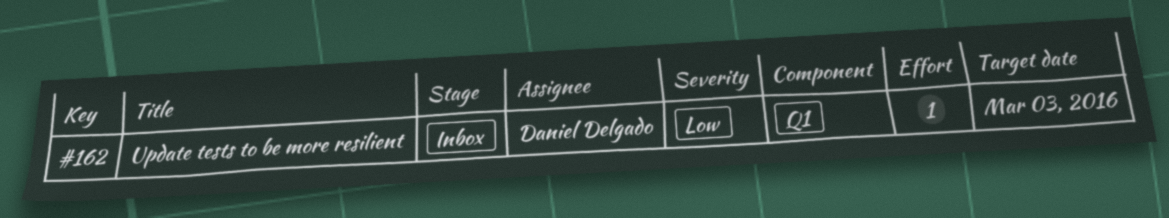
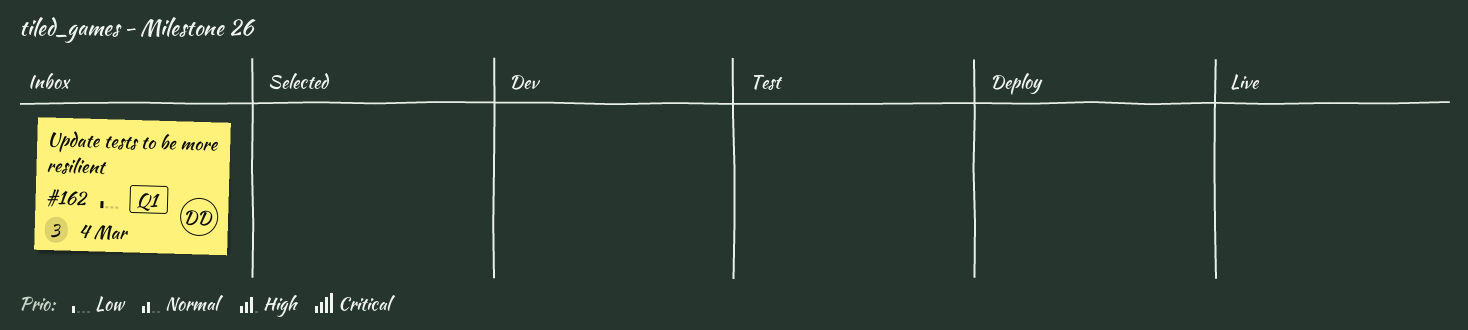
#162, estimate: 1 -> 3
#162, due: Mar 3 -> Mar 4

